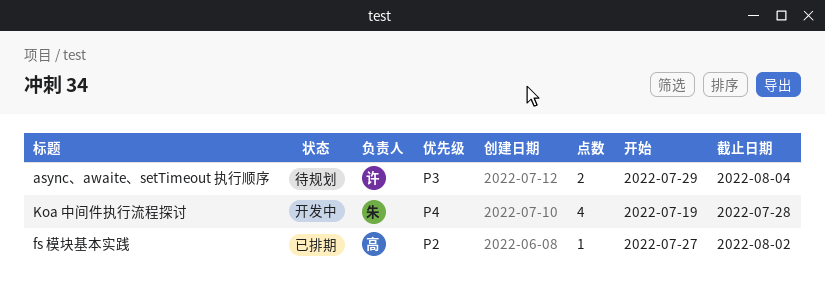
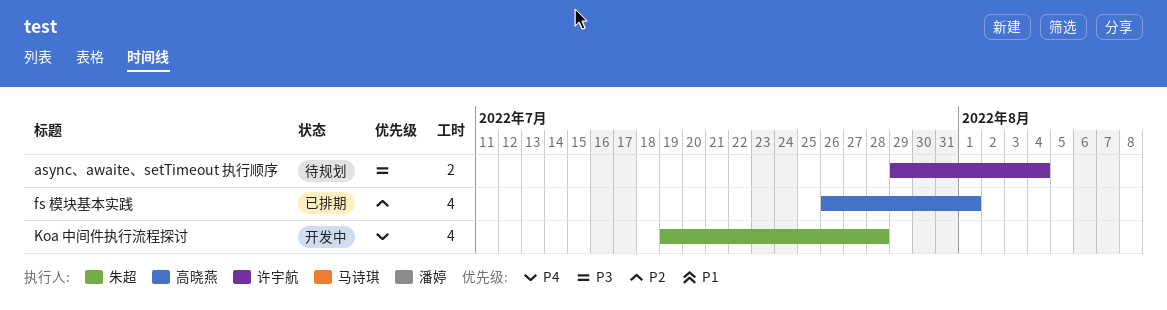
fs 模块基本实践, estimate: 1 -> 4
fs 模块基本实践, start: Jul 27 -> Jul 26
fs 模块基本实践, due: Aug 2 -> Aug 1

